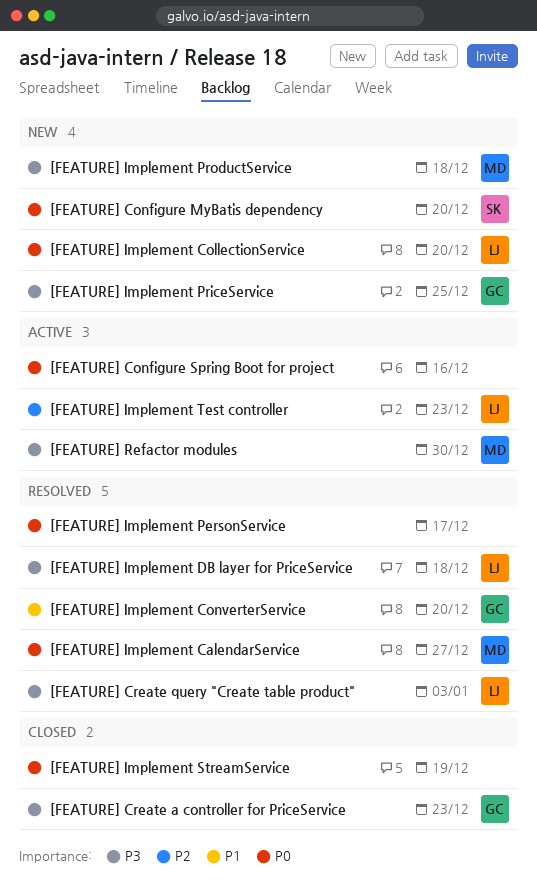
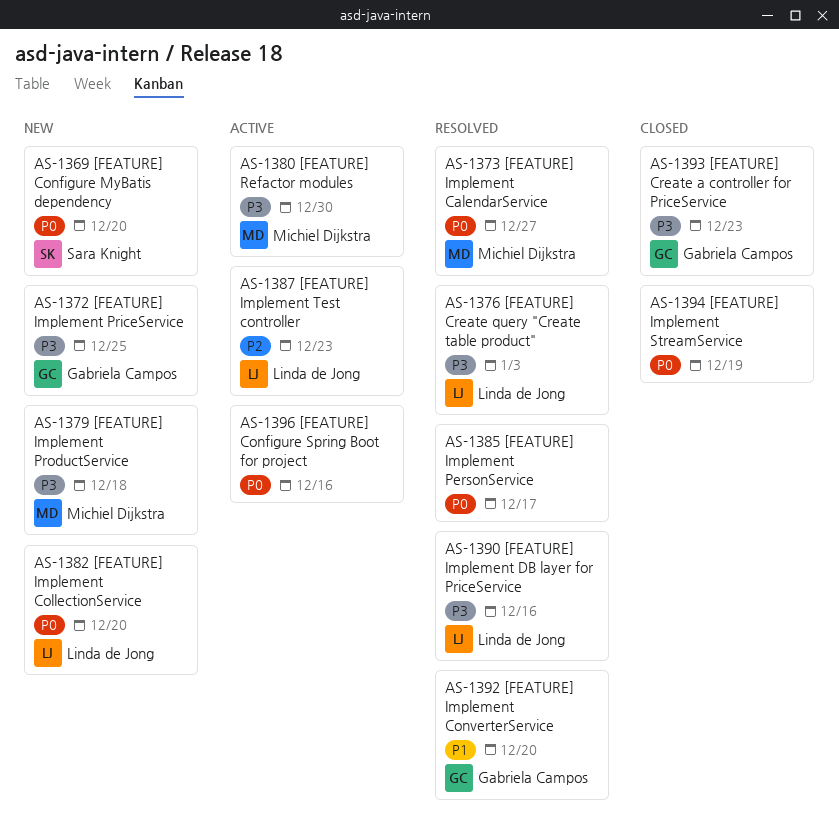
[FEATURE] Implement DB layer for PriceService, due: Dec 18 -> Dec 16

